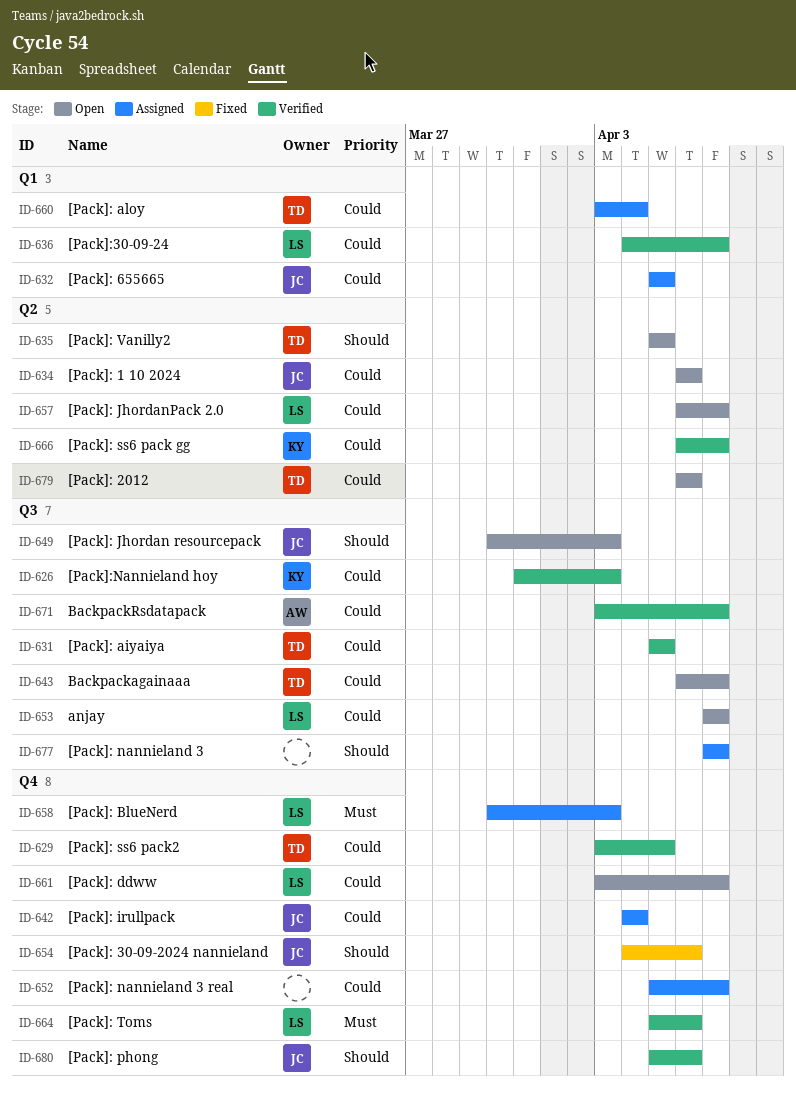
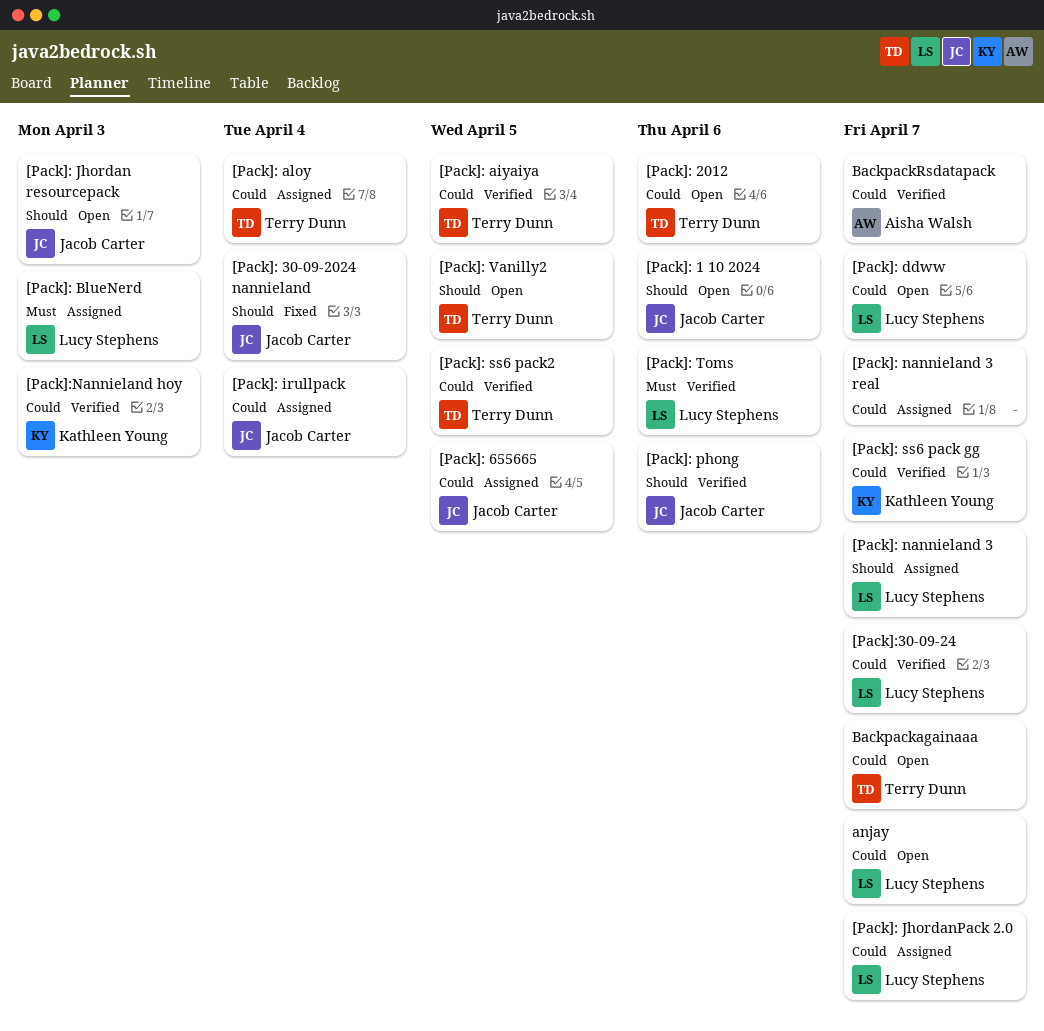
[Pack]: 1 10 2024, priority: Could -> Should
[Pack]: 30-09-2024 nannieland, due: Apr 6 -> Apr 4
[Pack]: JhordanPack 2.0, status: Open -> Assigned
[Pack]: nannieland 3, owner: none -> Lucy Stephens

